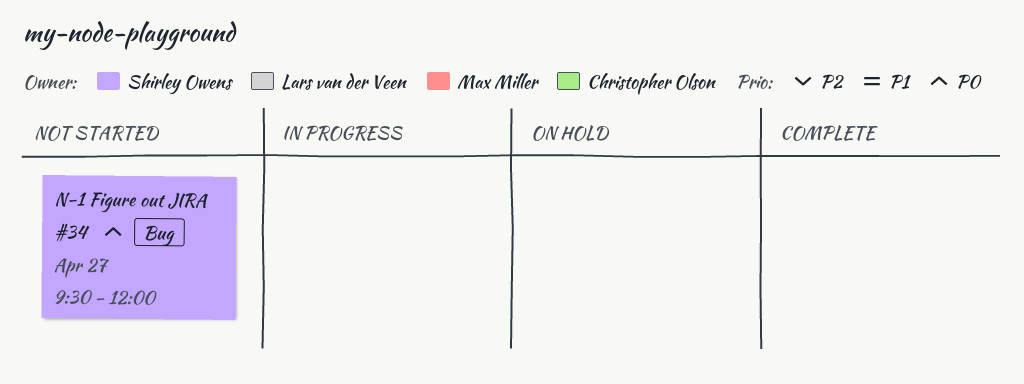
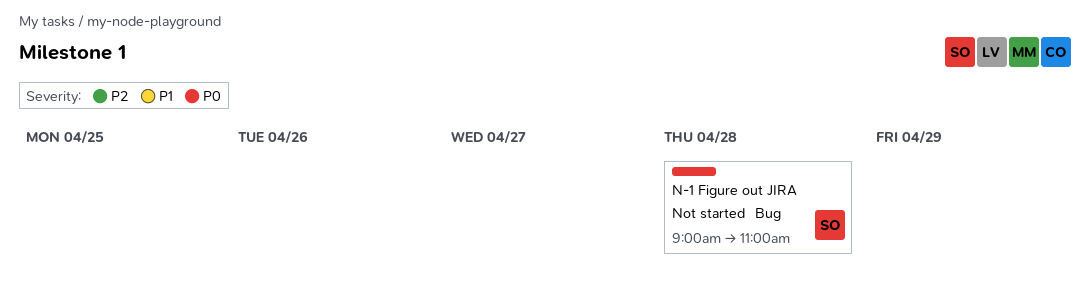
N-1 Figure out JIRA, day: Apr 27 -> Apr 28
N-1 Figure out JIRA, begins: 09:30 -> 09:00
N-1 Figure out JIRA, ends: 12:00 -> 11:00

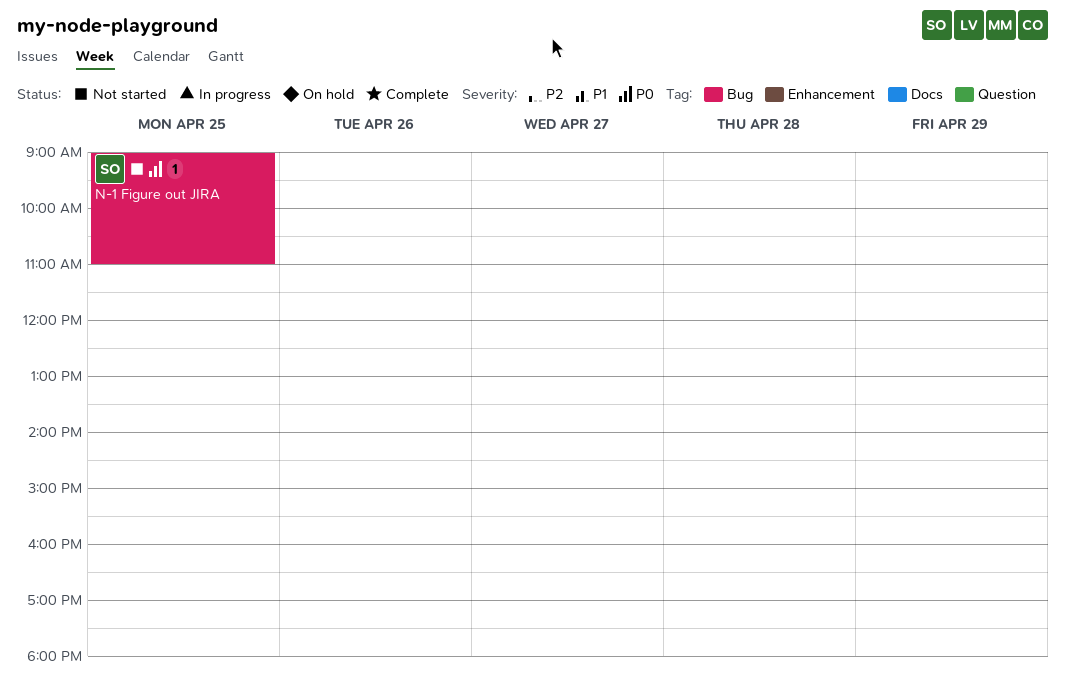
N-1 Figure out JIRA, day: Apr 28 -> Apr 25

